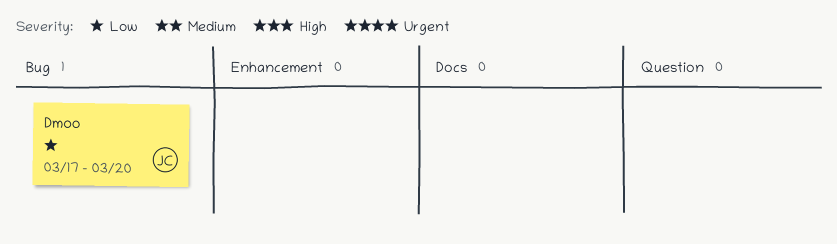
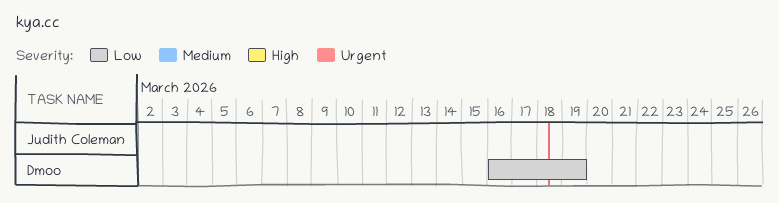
Dmoo, start: Mar 17 -> Mar 16
Dmoo, due: Mar 20 -> Mar 19

